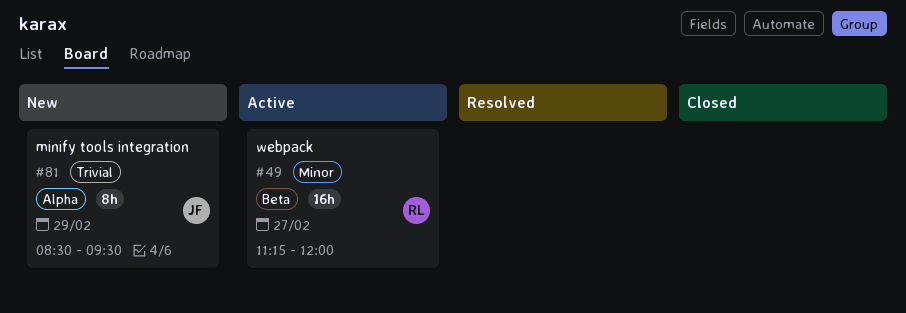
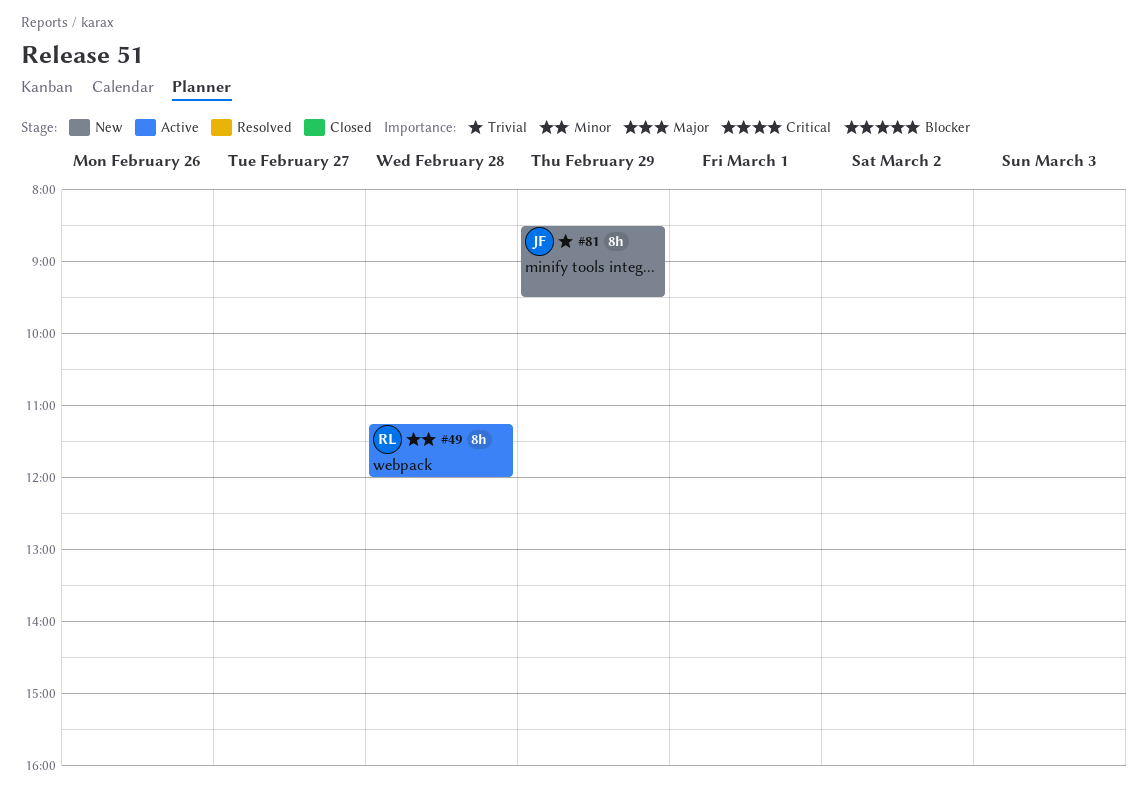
#49, estimate: 16h -> 8h
#49, day: Feb 27 -> Feb 28

